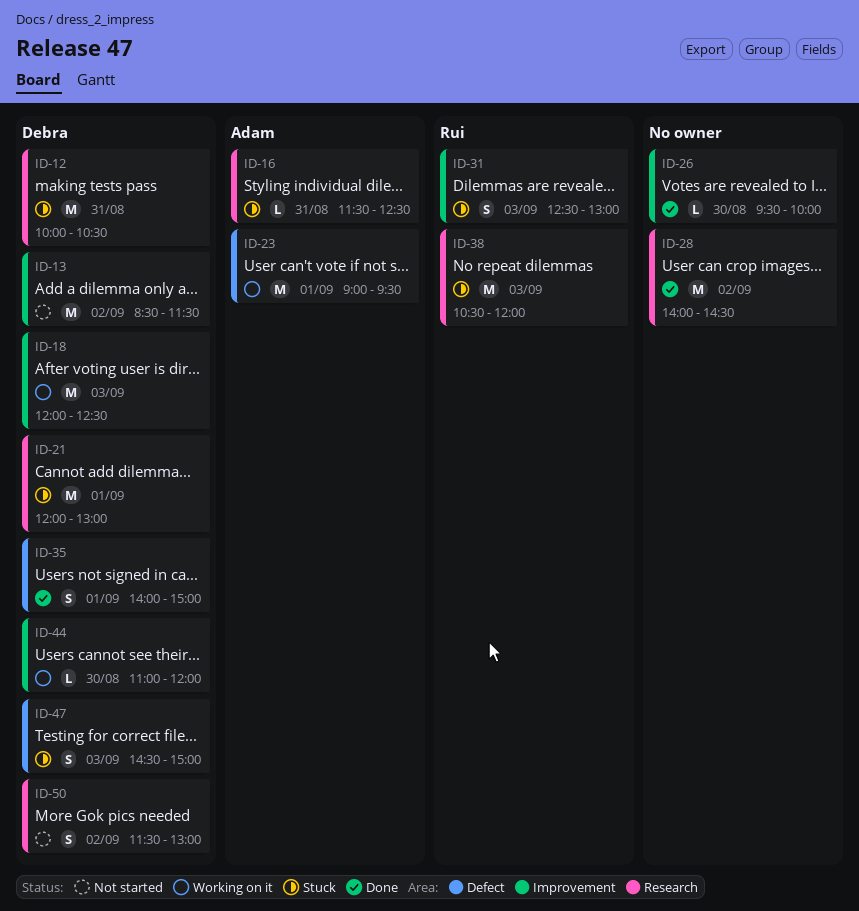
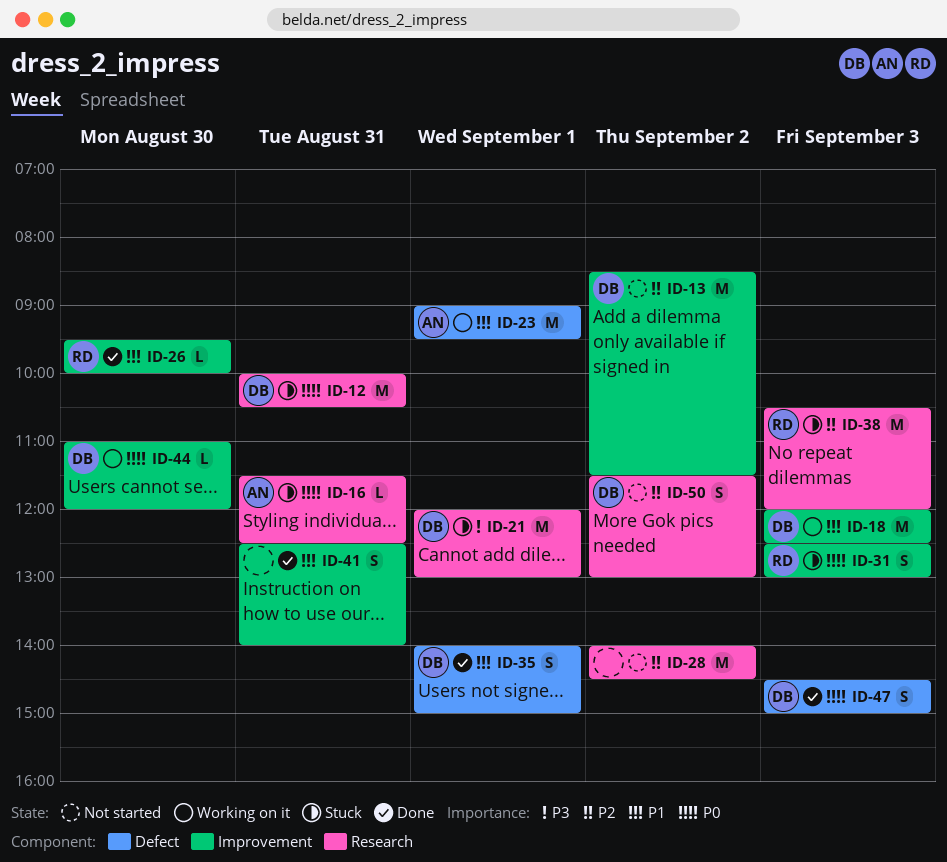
ID-26, owner: none -> Rui
ID-28, status: Done -> Not started
ID-41: none -> present
ID-47, status: Stuck -> Done

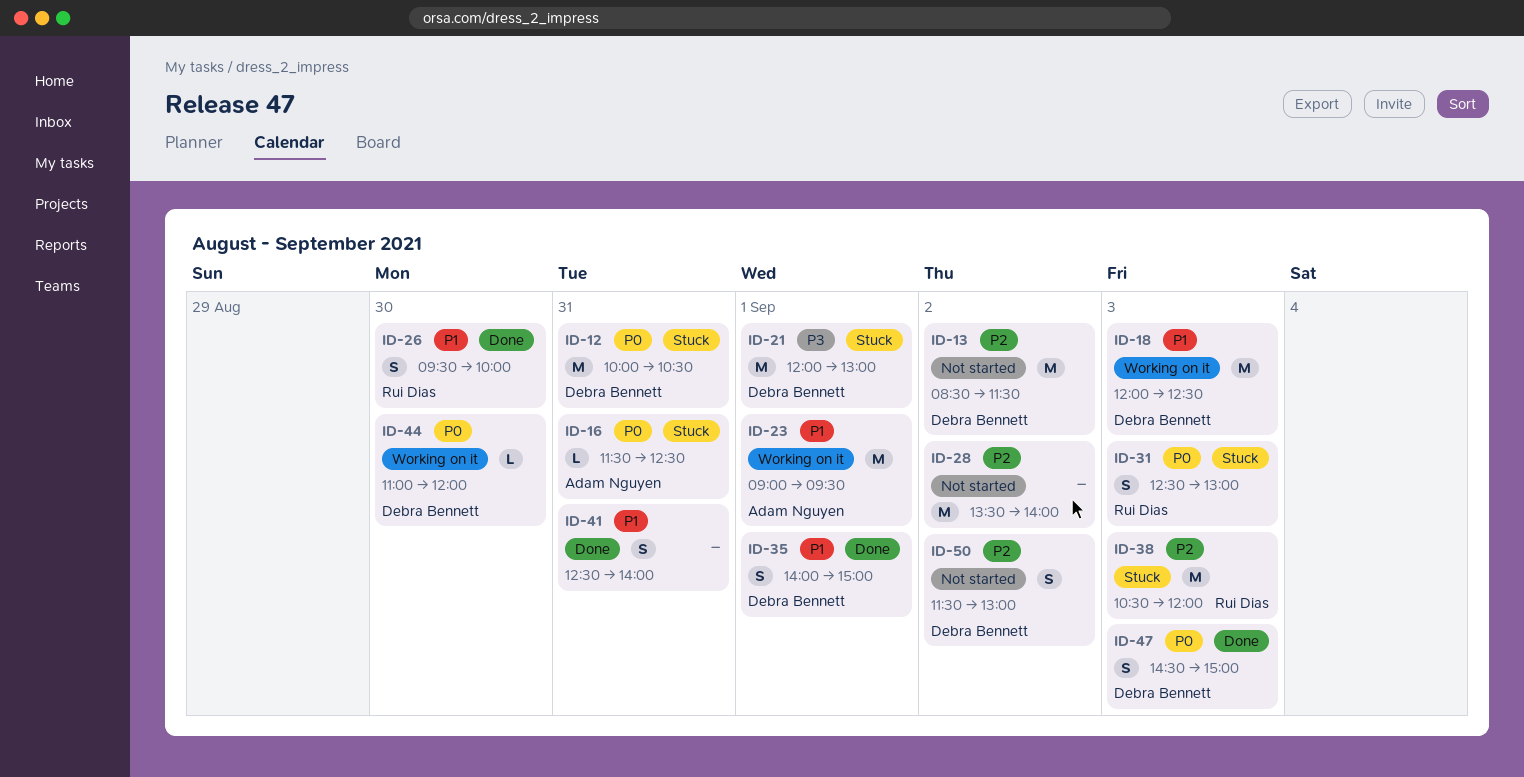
ID-26, estimate: L -> S
ID-28, begins: 14:00 -> 13:30
ID-28, ends: 14:30 -> 14:00

